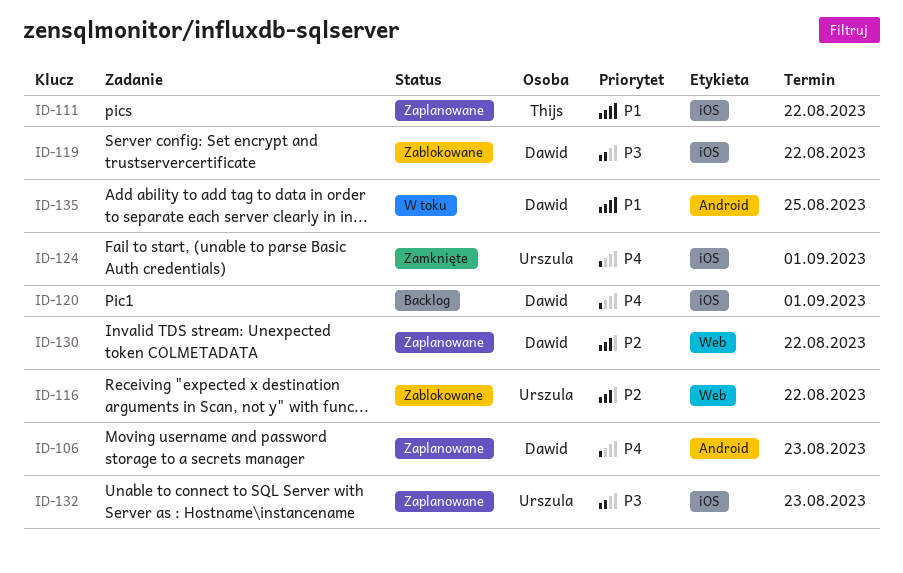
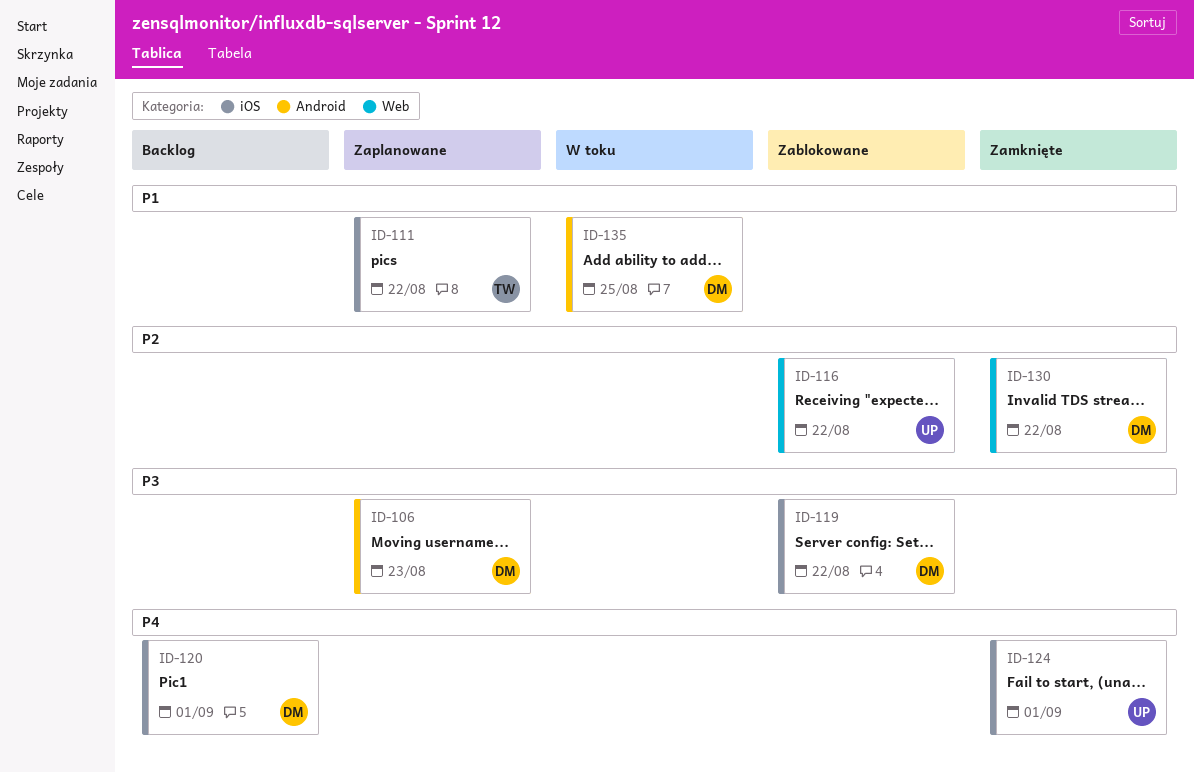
ID-106, priority: P4 -> P3
ID-130, status: Zaplanowane -> Zamknięte
ID-132: present -> none

